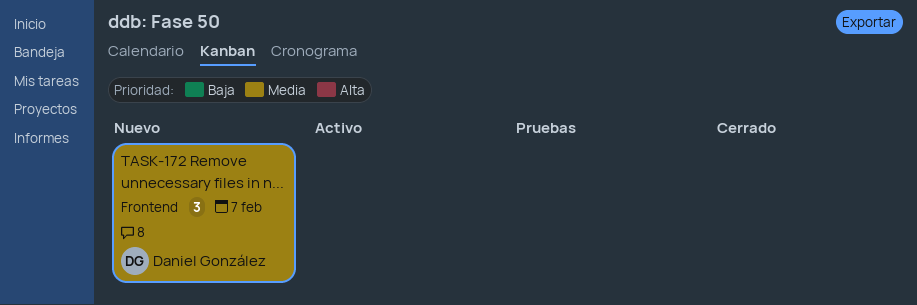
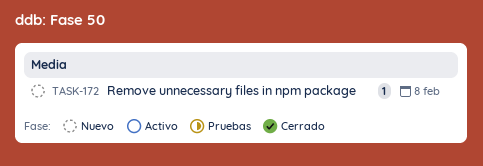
TASK-172, estimate: 3 -> 1
TASK-172, due: Feb 7 -> Feb 8

